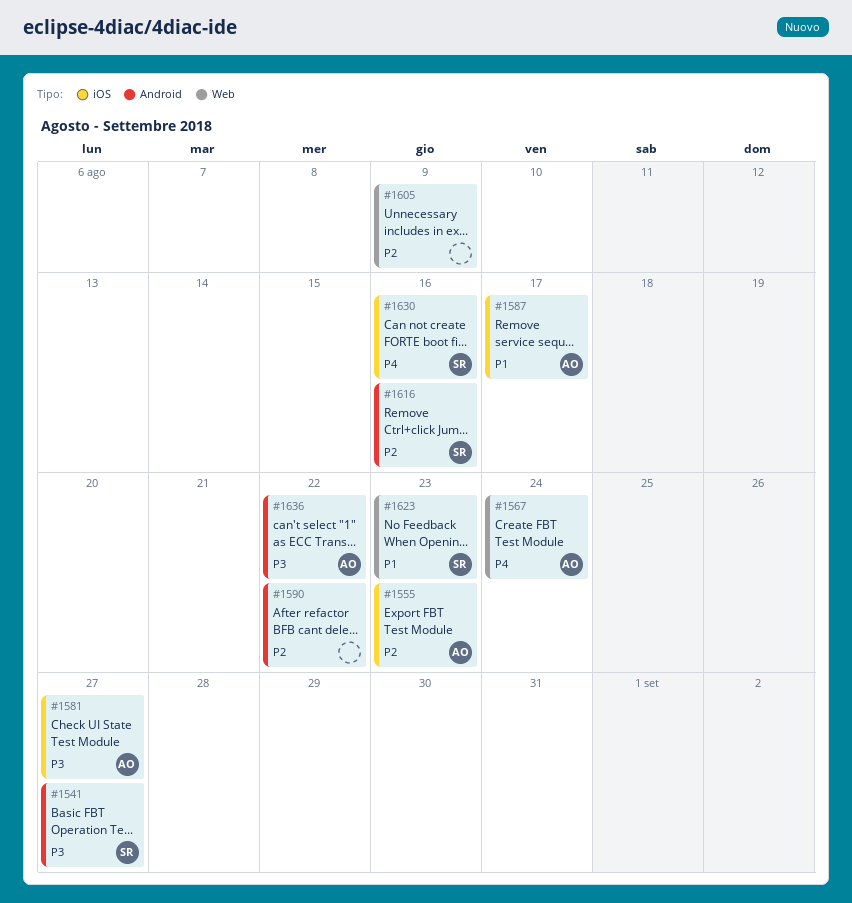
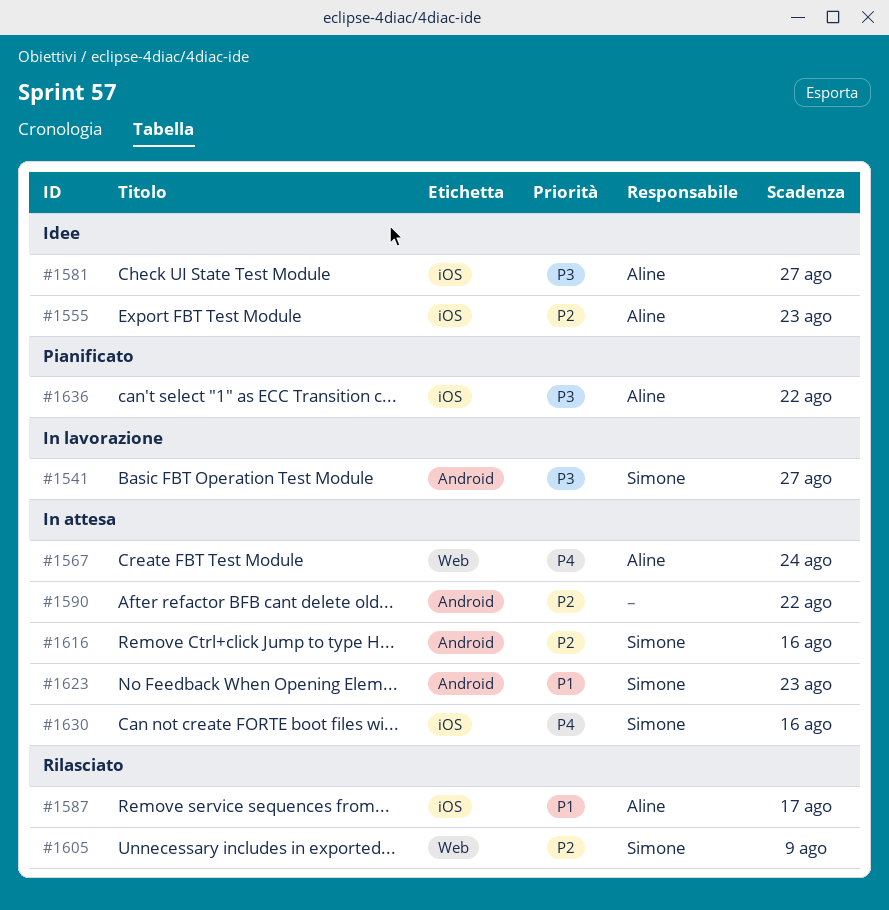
#1605, owner: none -> Simone
#1623, label: Web -> Android
#1636, label: Android -> iOS

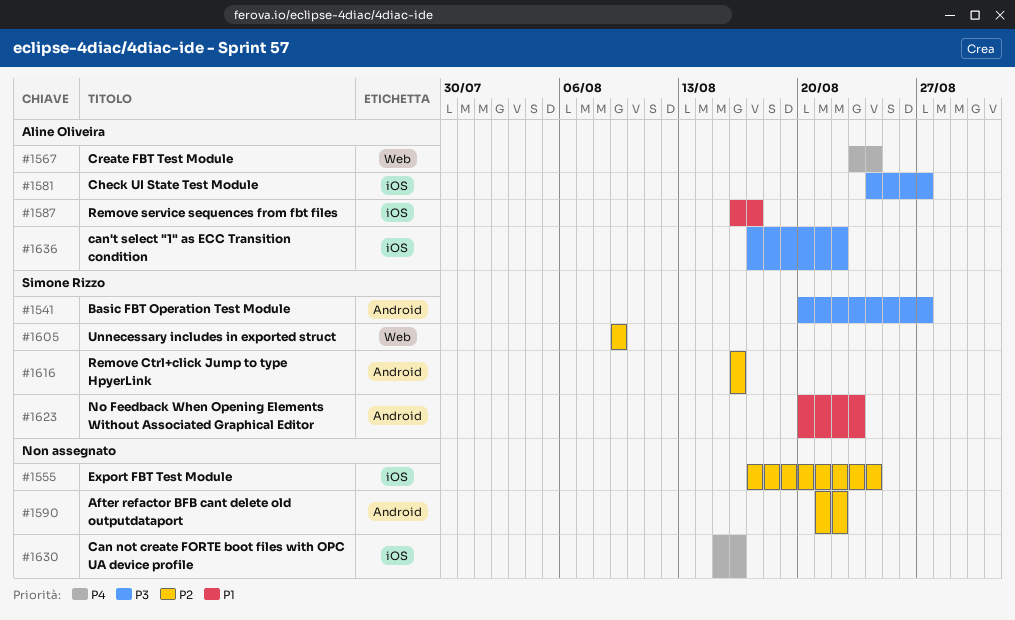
#1555, owner: Aline Oliveira -> none
#1555, due: Aug 23 -> Aug 24
#1630, owner: Simone Rizzo -> none

